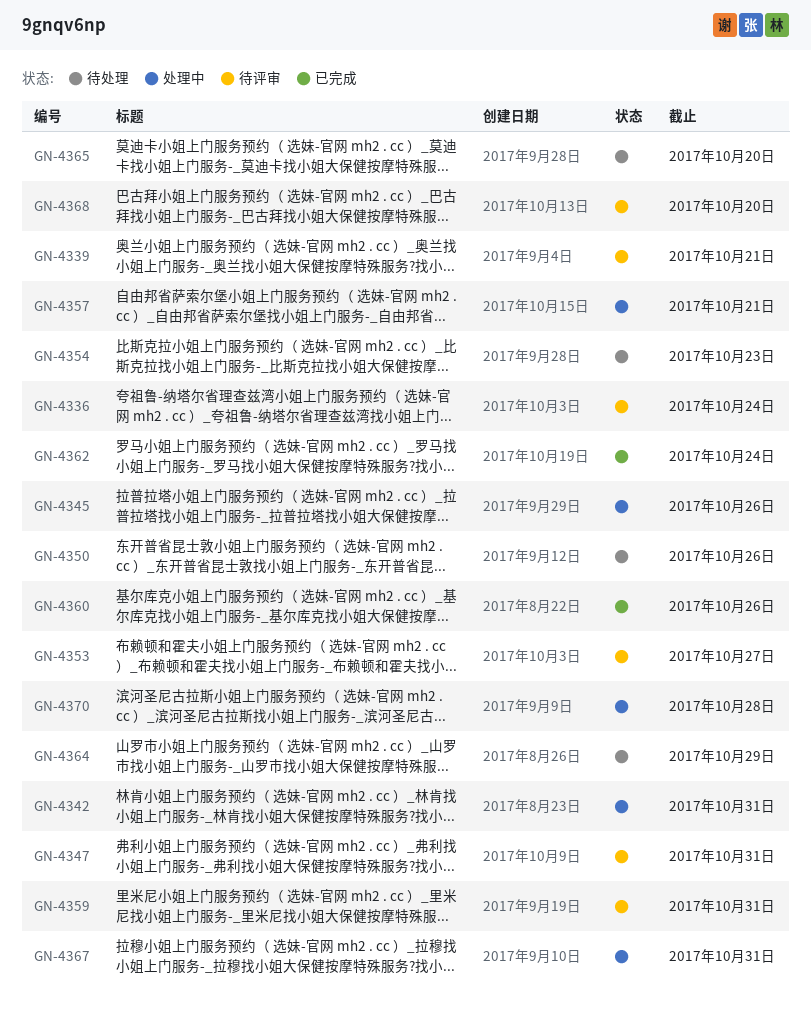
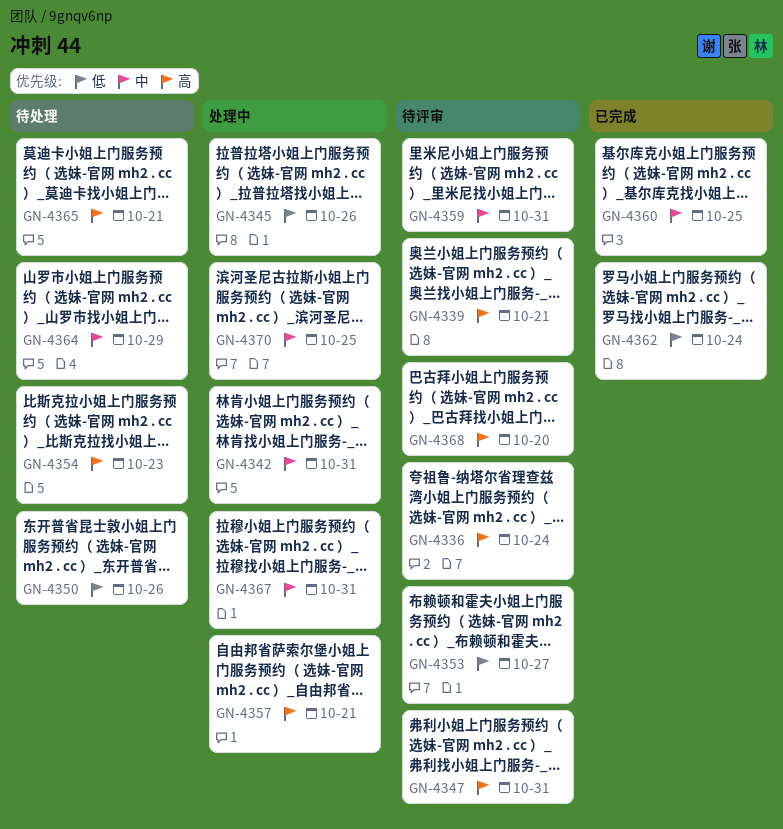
GN-4360, due: Oct 26 -> Oct 25
GN-4365, due: Oct 20 -> Oct 21
GN-4370, due: Oct 28 -> Oct 25

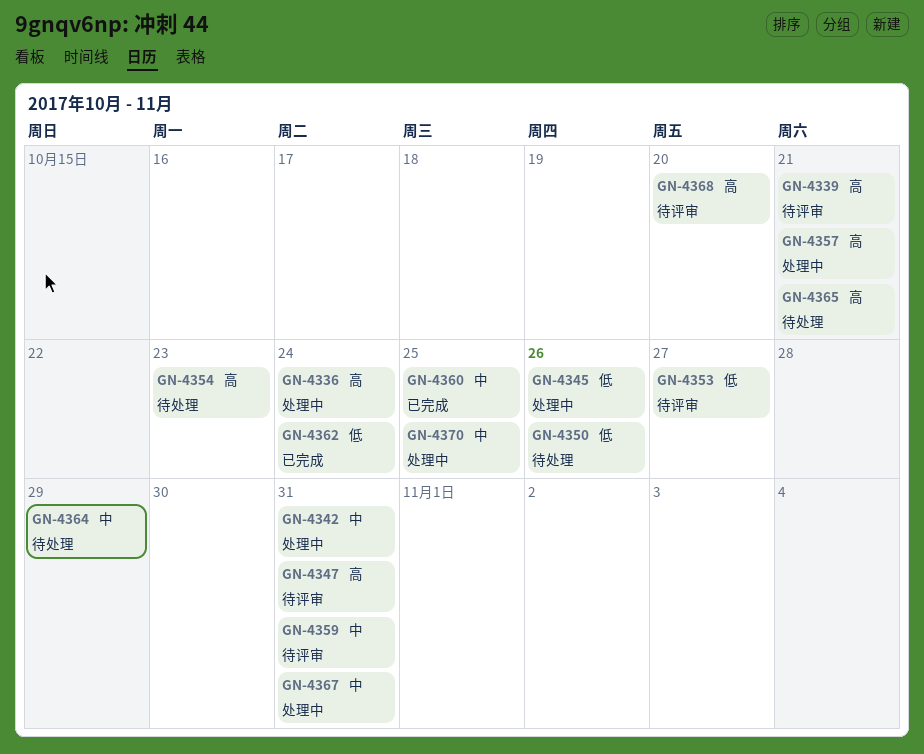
GN-4336, status: 待评审 -> 处理中

